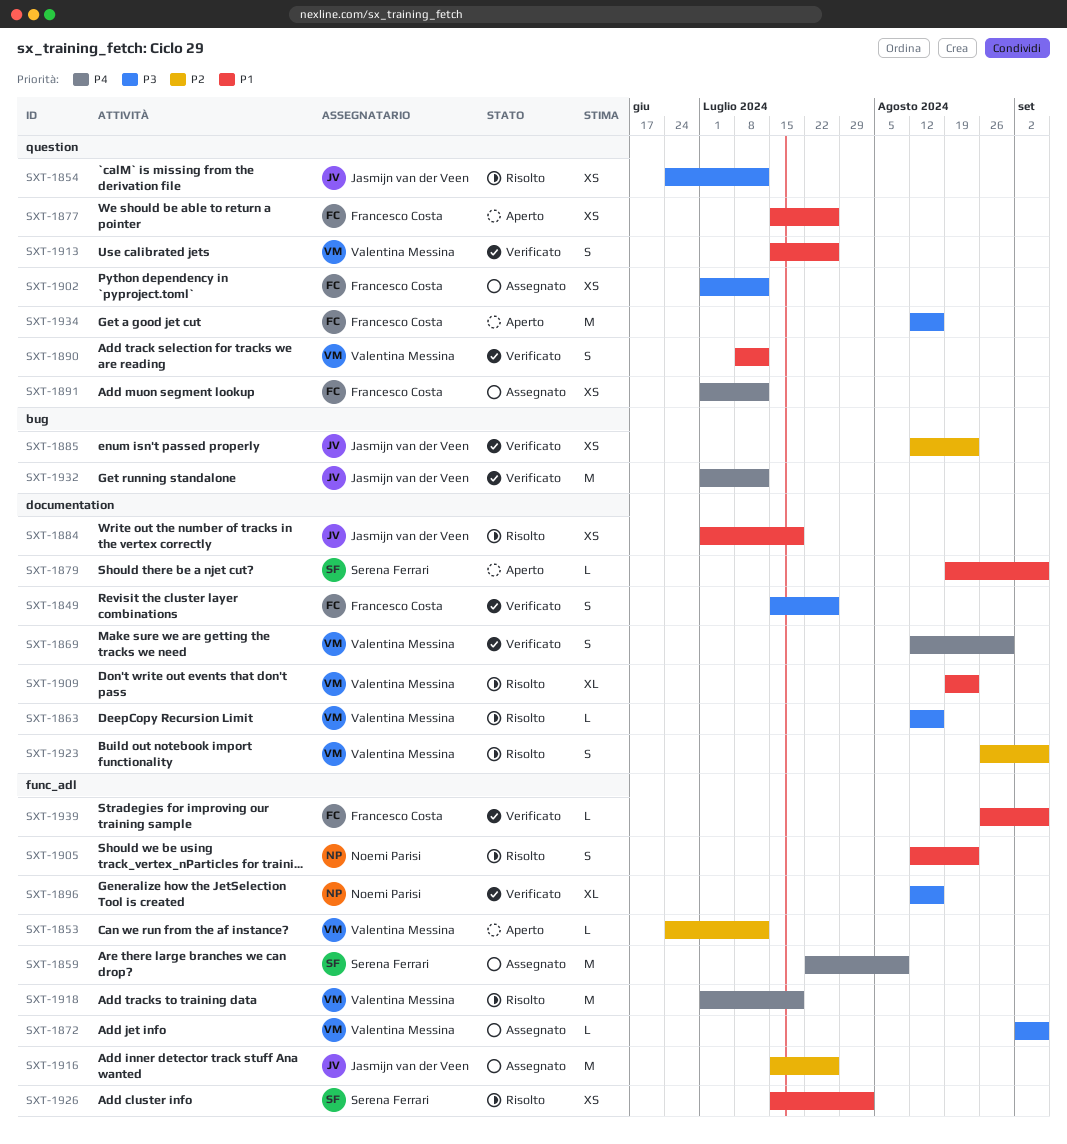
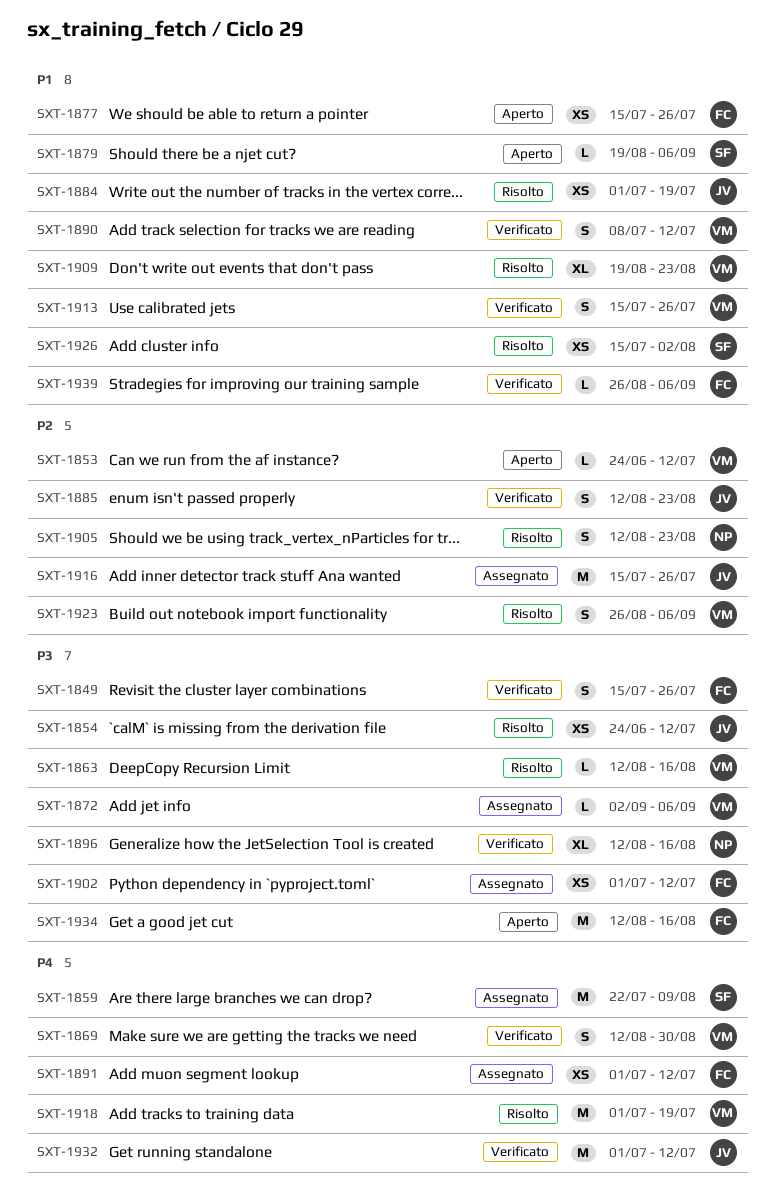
SXT-1885, estimate: XS -> S
SXT-1905, priority: P1 -> P2

